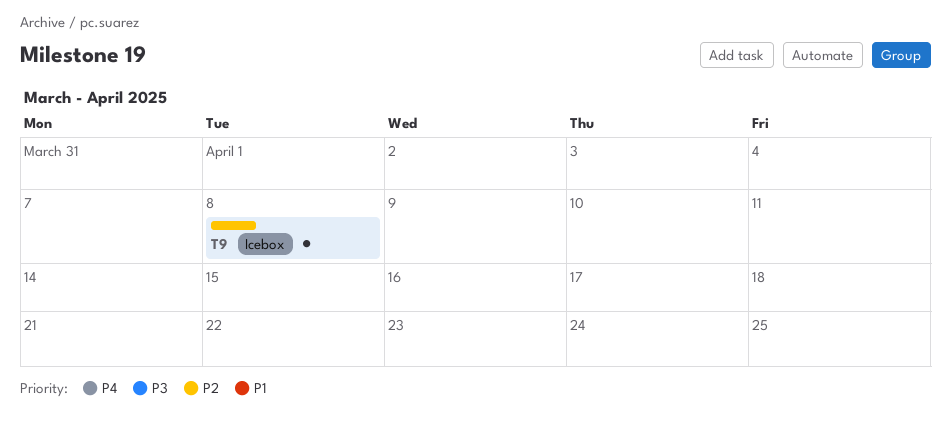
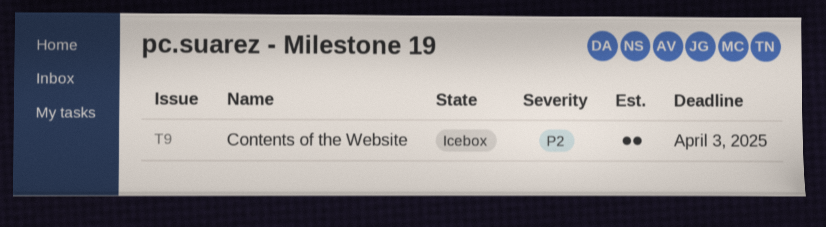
T9, estimate: 1 -> 2
T9, due: Apr 8 -> Apr 3

